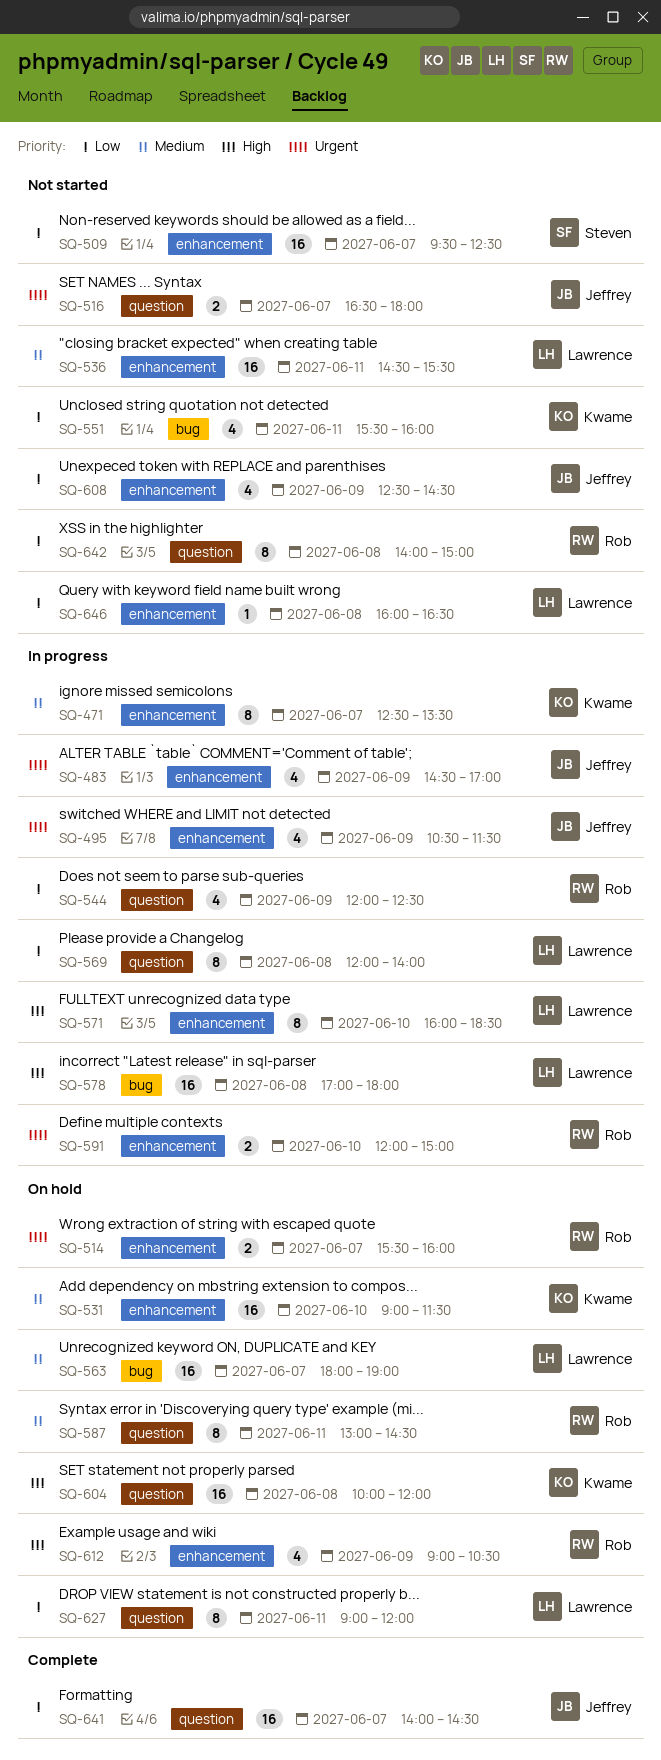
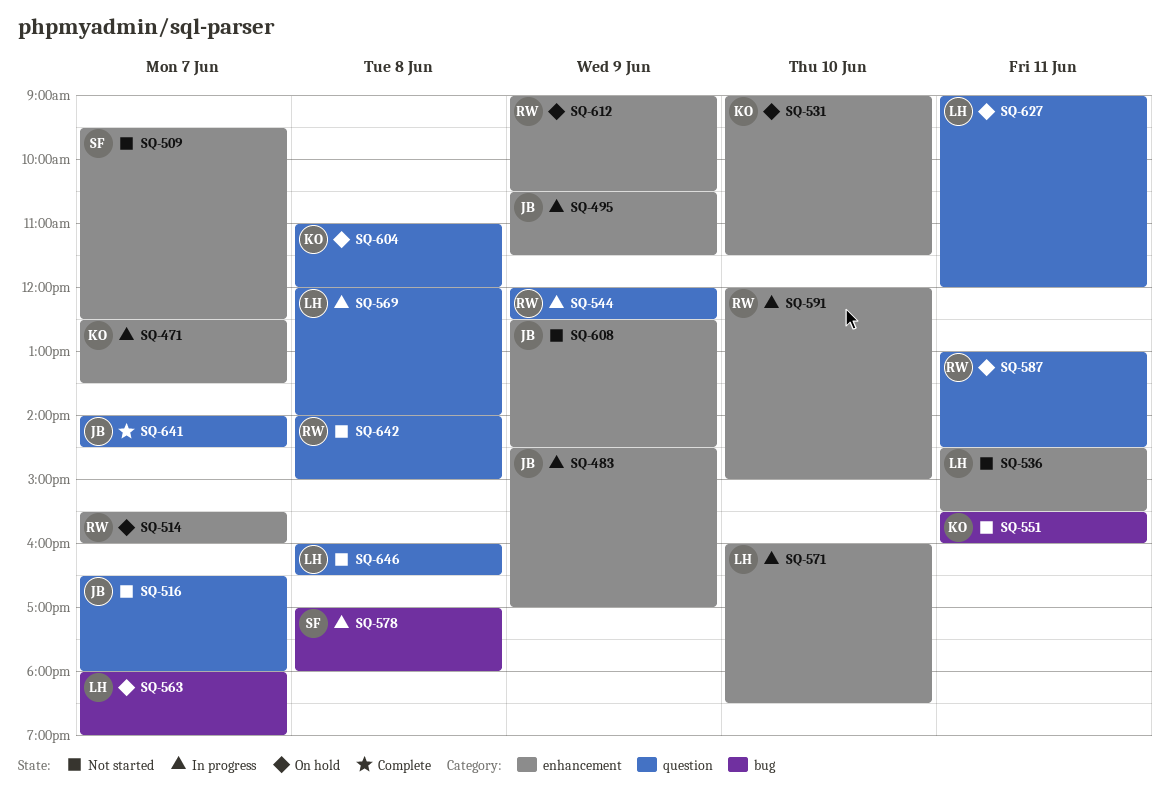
SQ-578, owner: Lawrence -> Steven
SQ-604, begins: 10:00 -> 11:00
SQ-646, label: enhancement -> question

